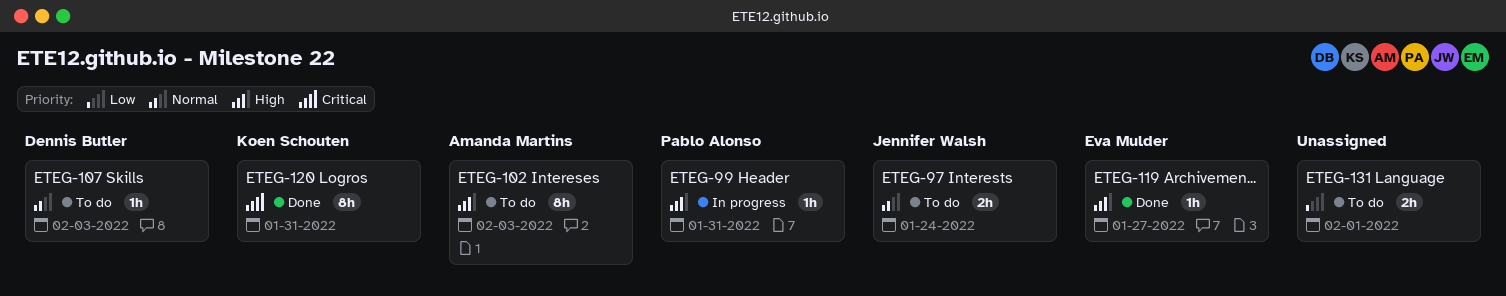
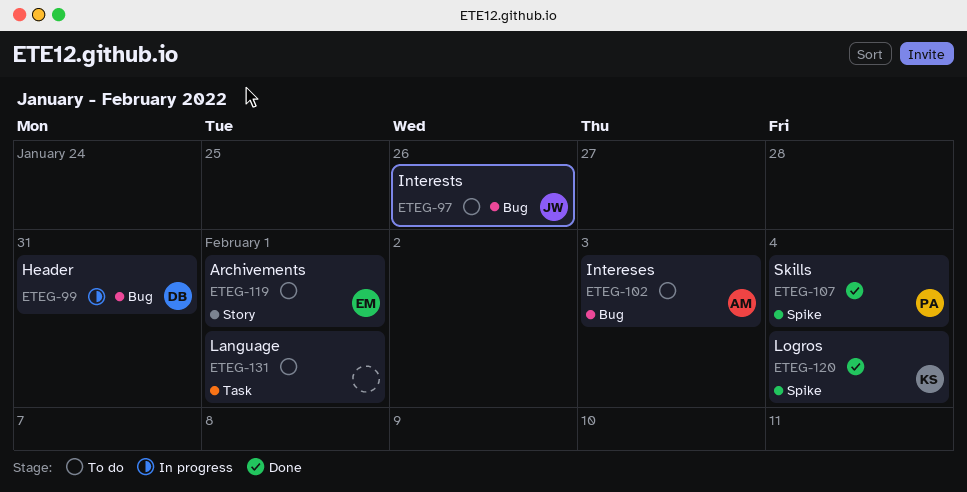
ETEG-97, due: Jan 24 -> Jan 26
ETEG-99, owner: Pablo Alonso -> Dennis Butler
ETEG-107, status: To do -> Done
ETEG-107, owner: Dennis Butler -> Pablo Alonso
ETEG-107, due: Feb 3 -> Feb 4
ETEG-119, status: Done -> To do
ETEG-119, due: Jan 27 -> Feb 1
ETEG-120, due: Jan 31 -> Feb 4

